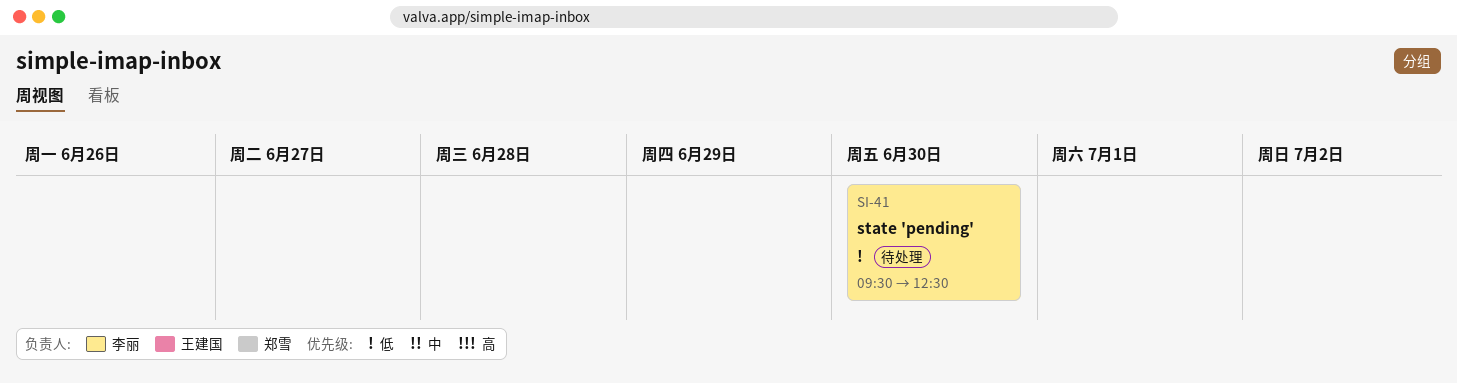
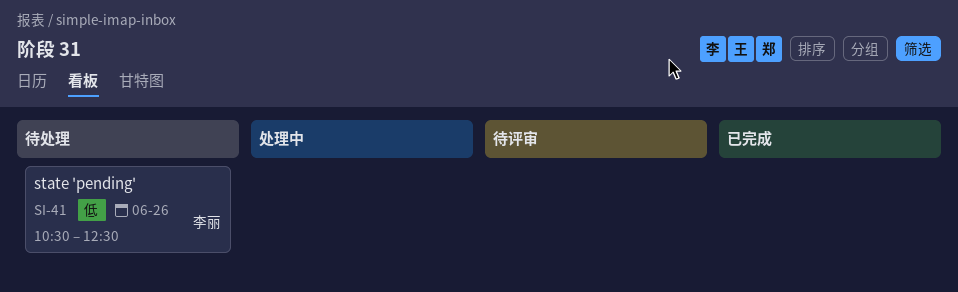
SI-41, day: Jun 30 -> Jun 26
SI-41, begins: 09:30 -> 10:30

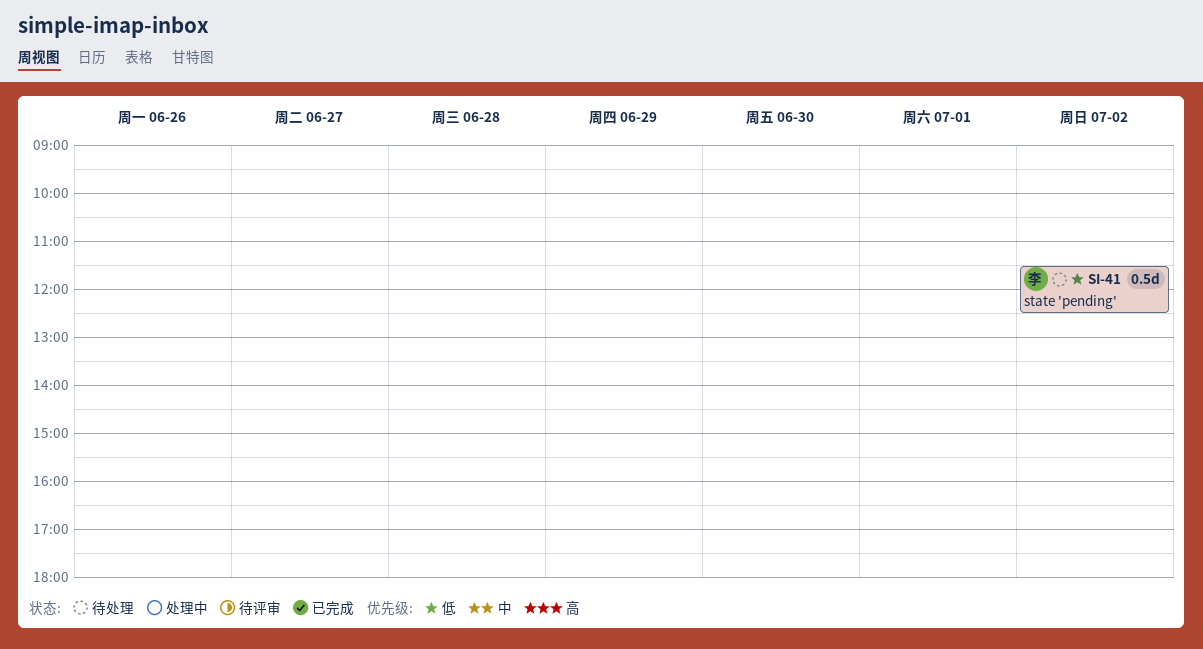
SI-41, day: Jun 26 -> Jul 2
SI-41, begins: 10:30 -> 11:30

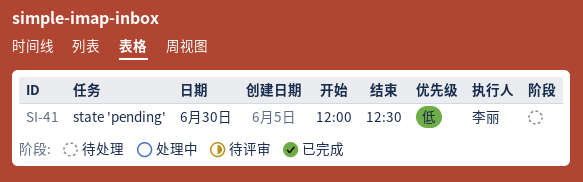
SI-41, day: Jul 2 -> Jun 30
SI-41, begins: 11:30 -> 12:00

